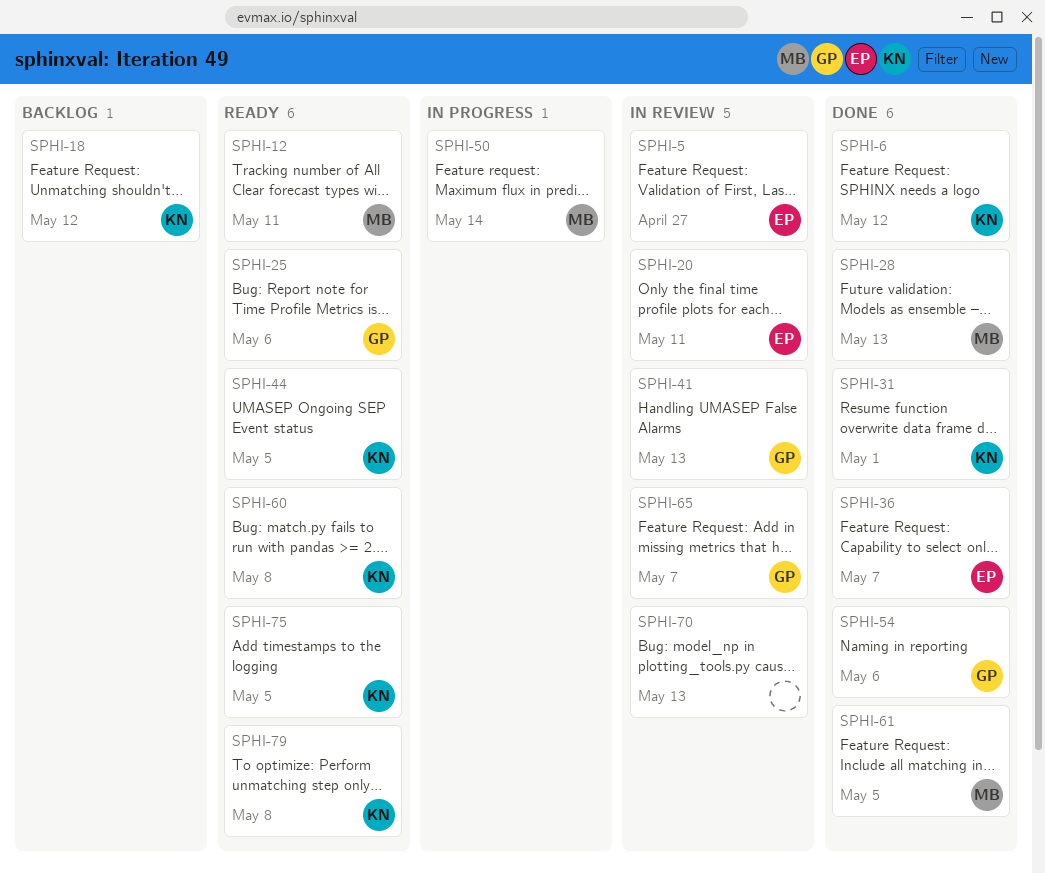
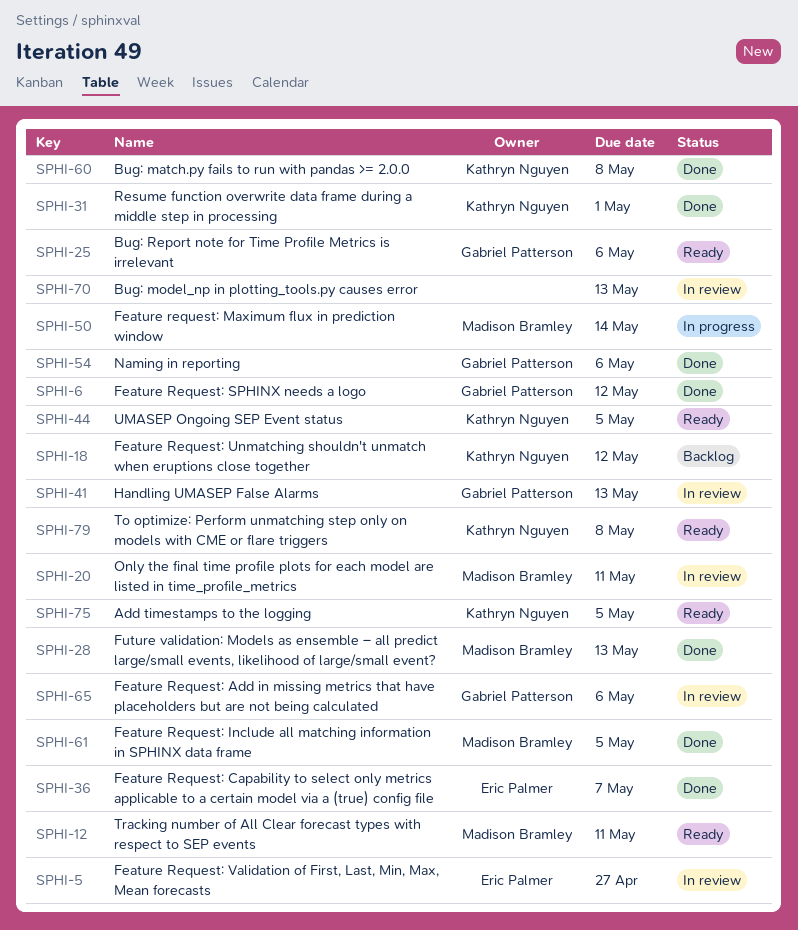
SPHI-6, owner: Kathryn Nguyen -> Gabriel Patterson
SPHI-20, owner: Eric Palmer -> Madison Bramley
SPHI-60, status: Ready -> Done
SPHI-65, due: May 7 -> May 6

